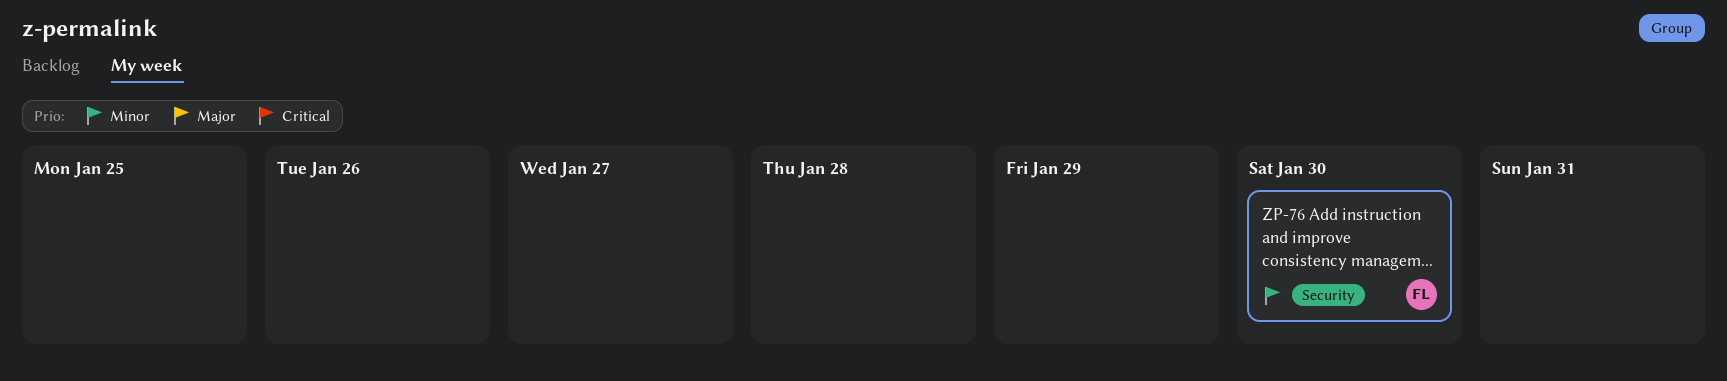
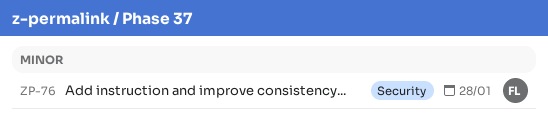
ZP-76, due: Jan 30 -> Jan 28

